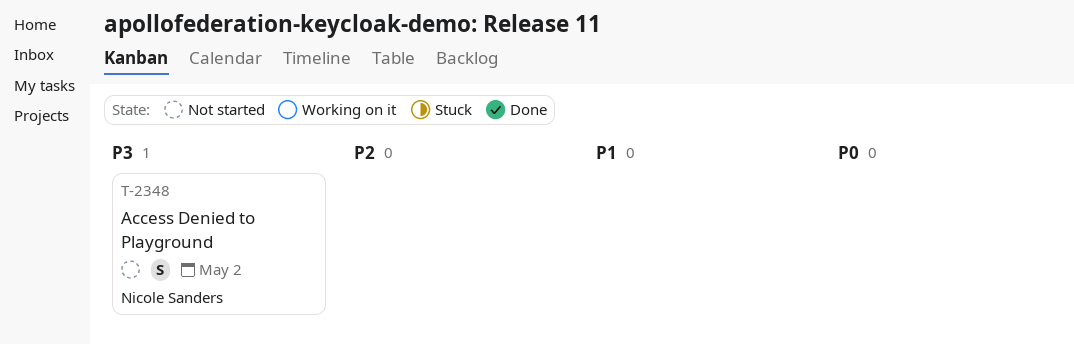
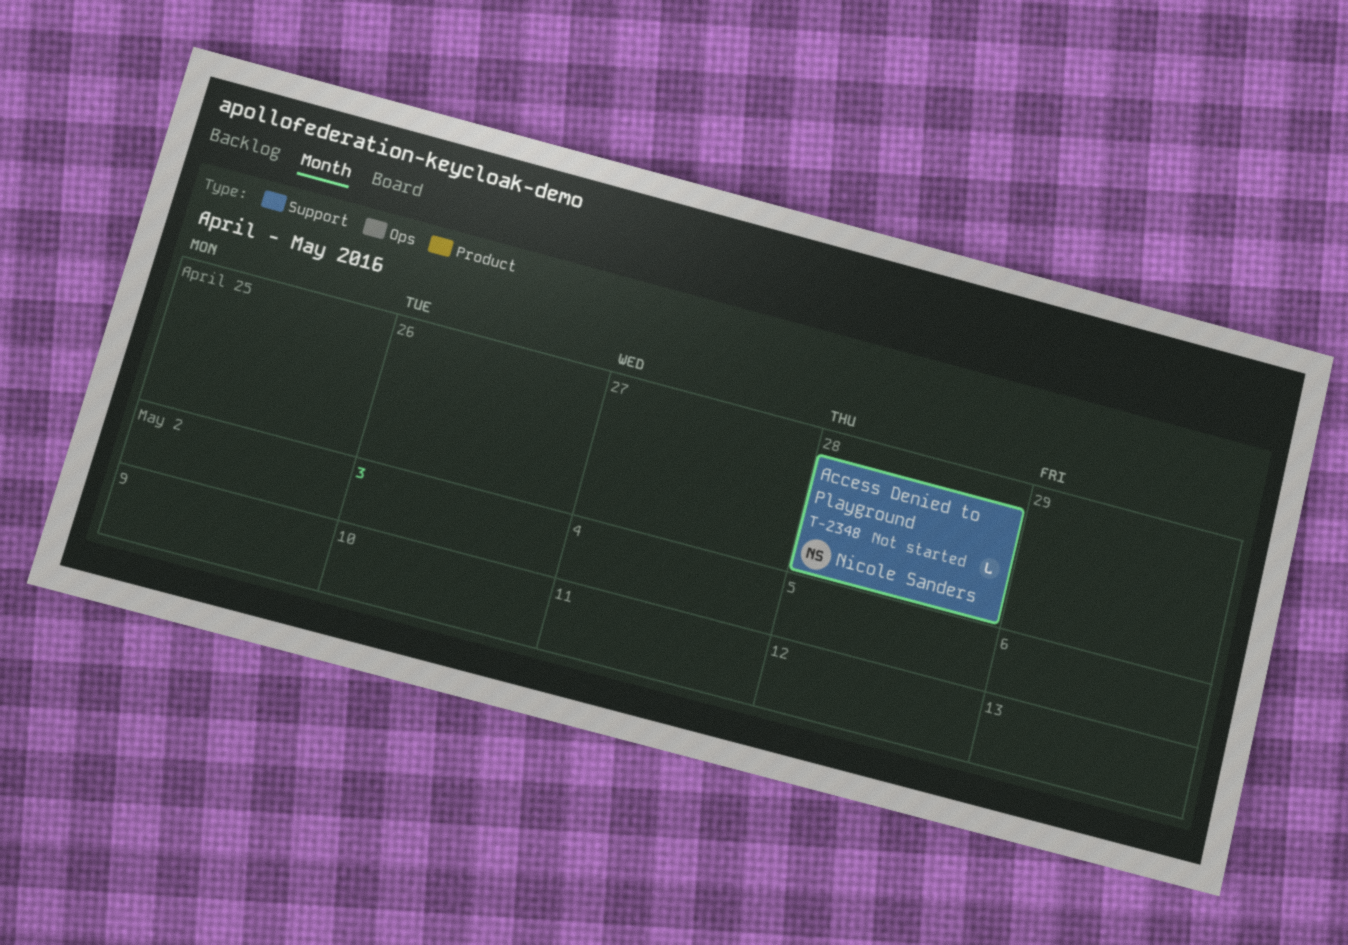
T-2348, estimate: S -> L
T-2348, due: May 2 -> Apr 28

